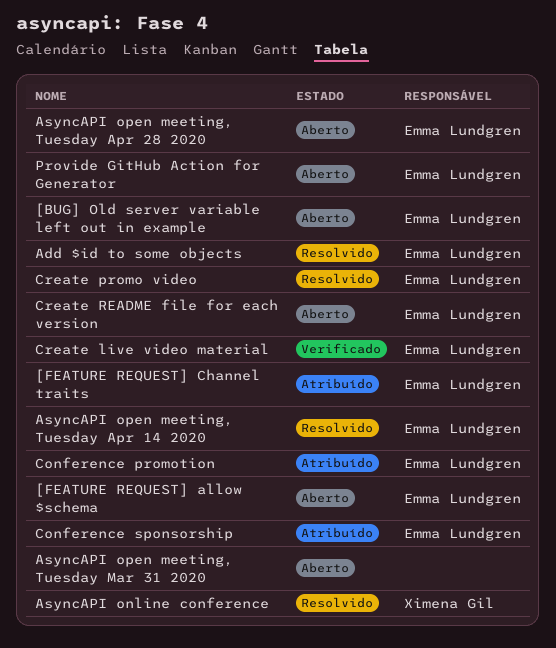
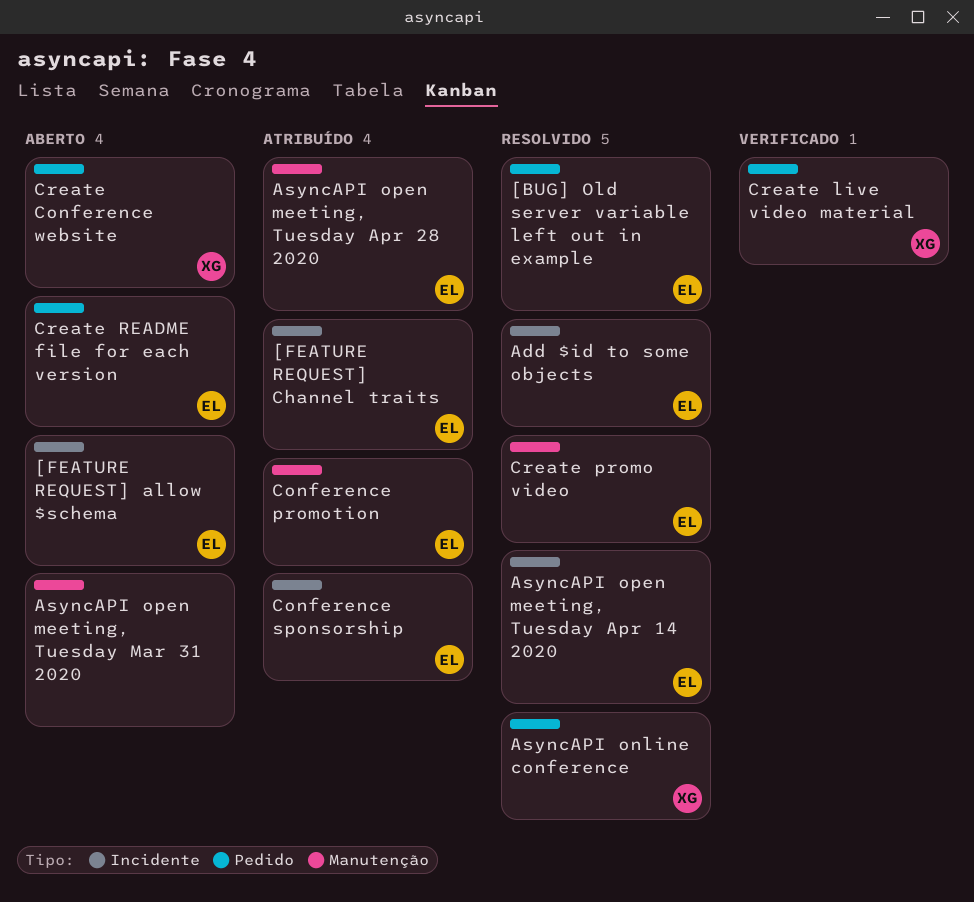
[BUG] Old server variable left out in example, status: Aberto -> Resolvido
AsyncAPI open meeting, Tuesday Apr 28 2020, status: Aberto -> Atribuído
Create Conference website: none -> present
Create live video material, owner: Emma Lundgren -> Ximena Gil
Provide GitHub Action for Generator: present -> none

